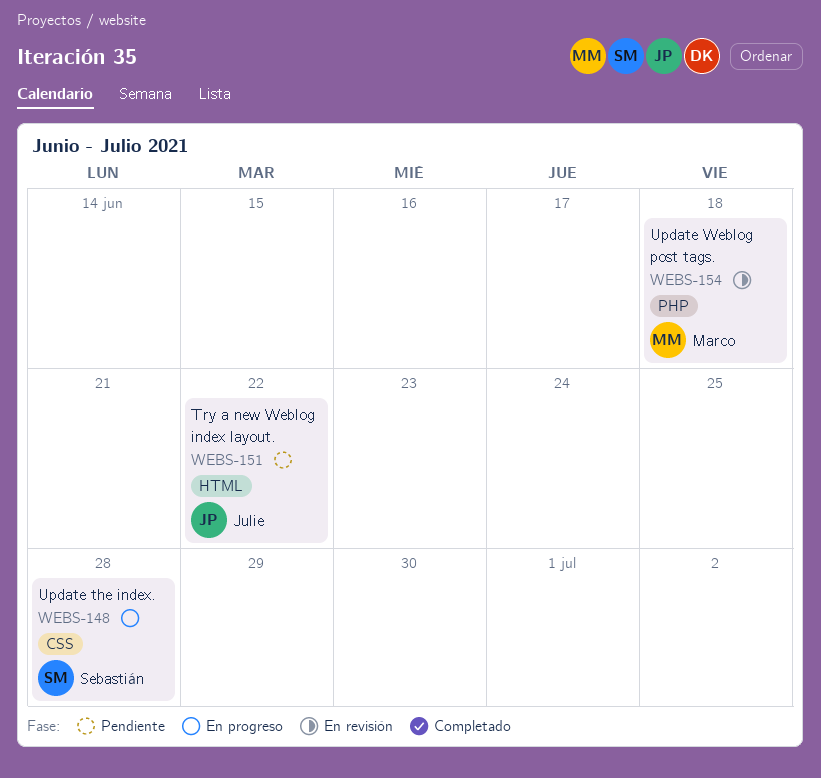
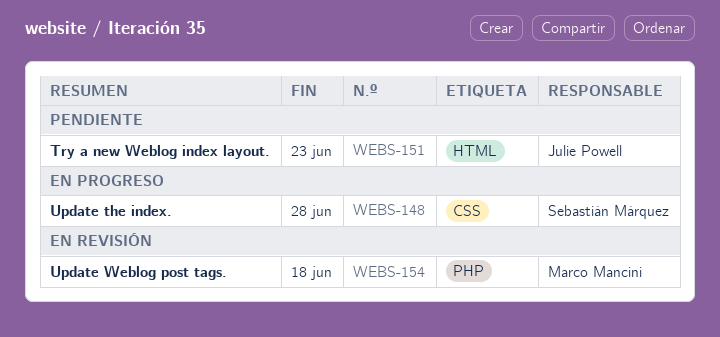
WEBS-151, due: Jun 22 -> Jun 23

